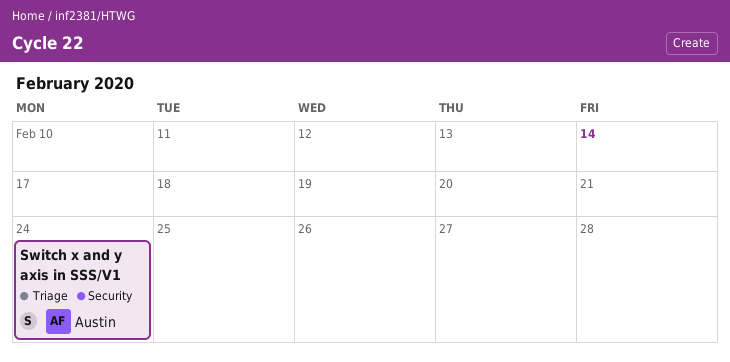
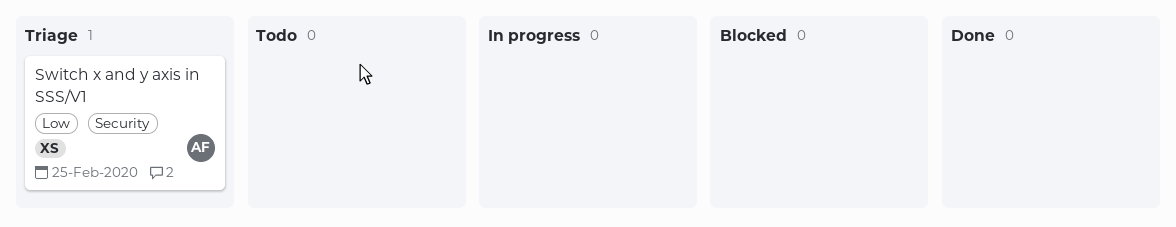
Switch x and y axis in SSS/V1, estimate: S -> XS
Switch x and y axis in SSS/V1, due: Feb 24 -> Feb 25

